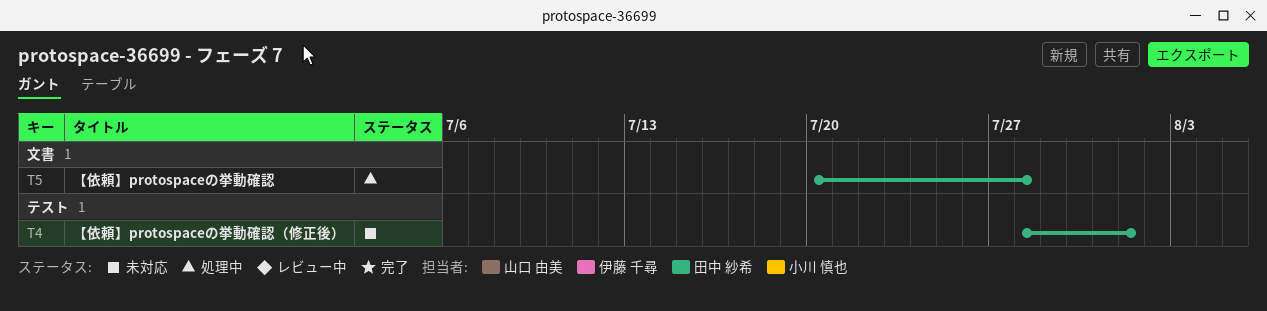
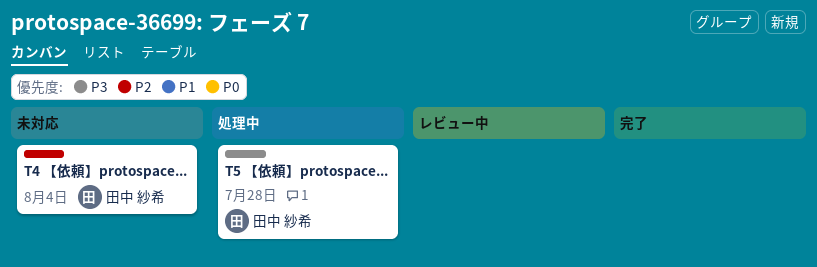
T4, due: Aug 1 -> Aug 4

